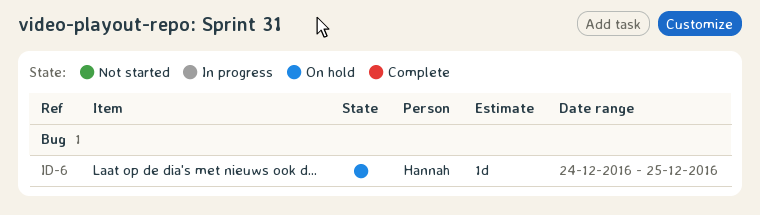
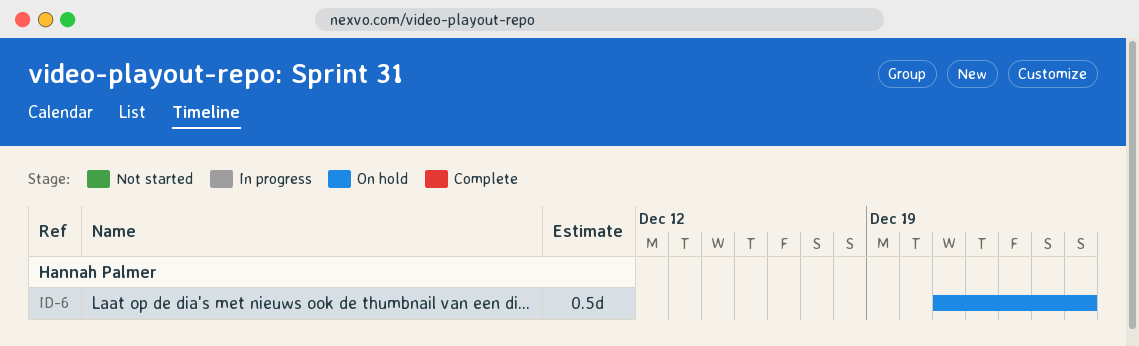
ID-6, estimate: 1d -> 0.5d
ID-6, start: Dec 24 -> Dec 21

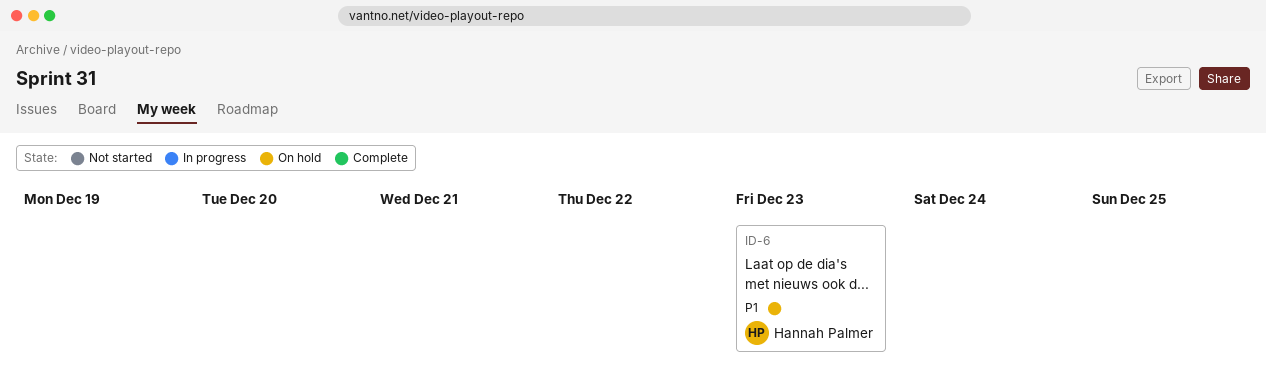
ID-6, due: Dec 25 -> Dec 23

